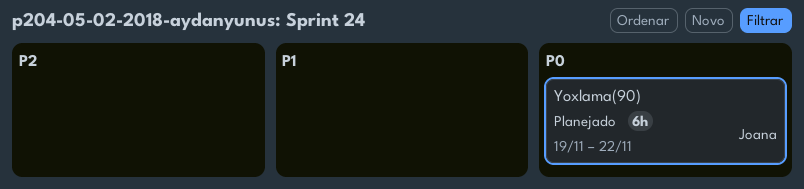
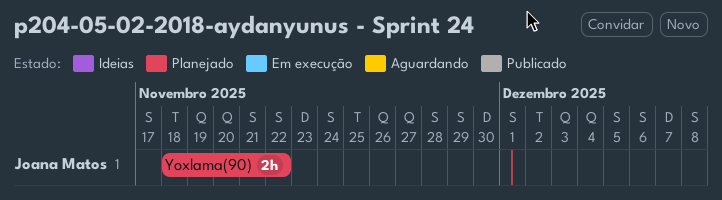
Yoxlama(90), estimate: 6h -> 2h
Yoxlama(90), start: Nov 19 -> Nov 18

